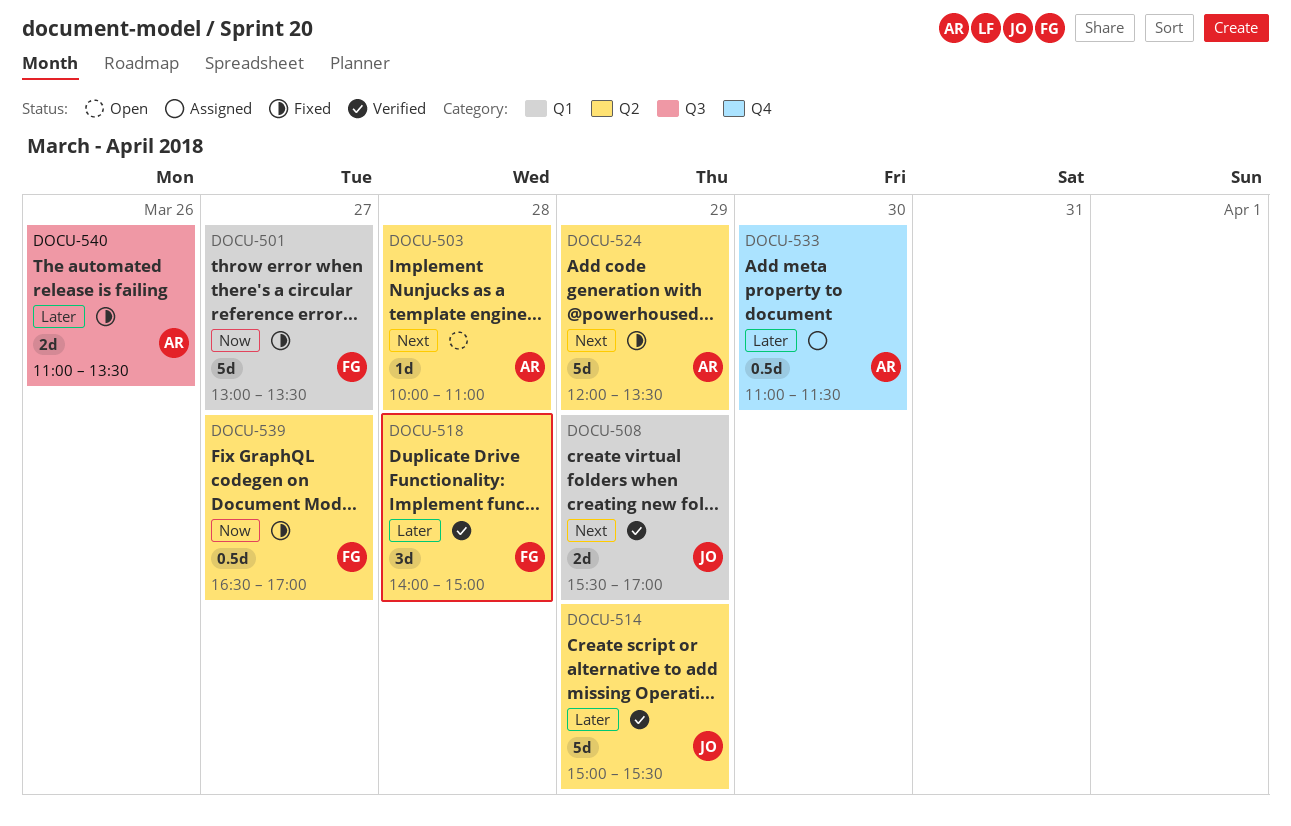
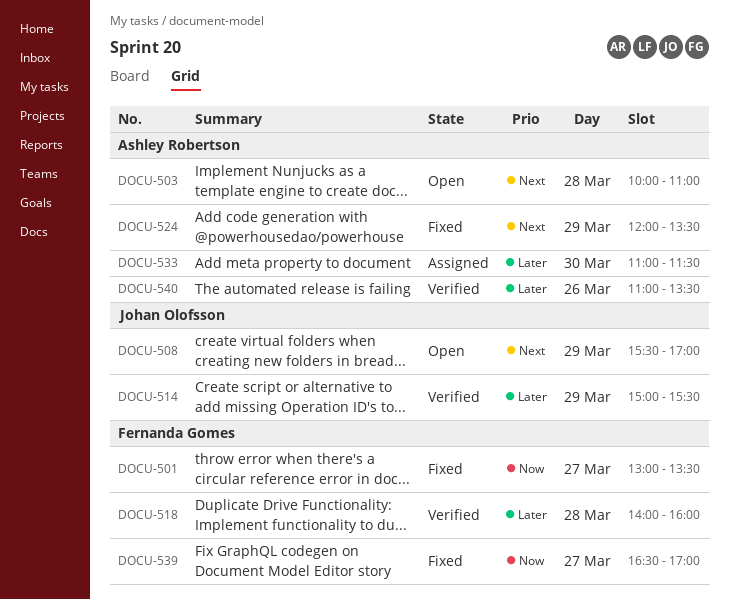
DOCU-508, status: Verified -> Open
DOCU-518, ends: 15:00 -> 16:00
DOCU-540, status: Fixed -> Verified

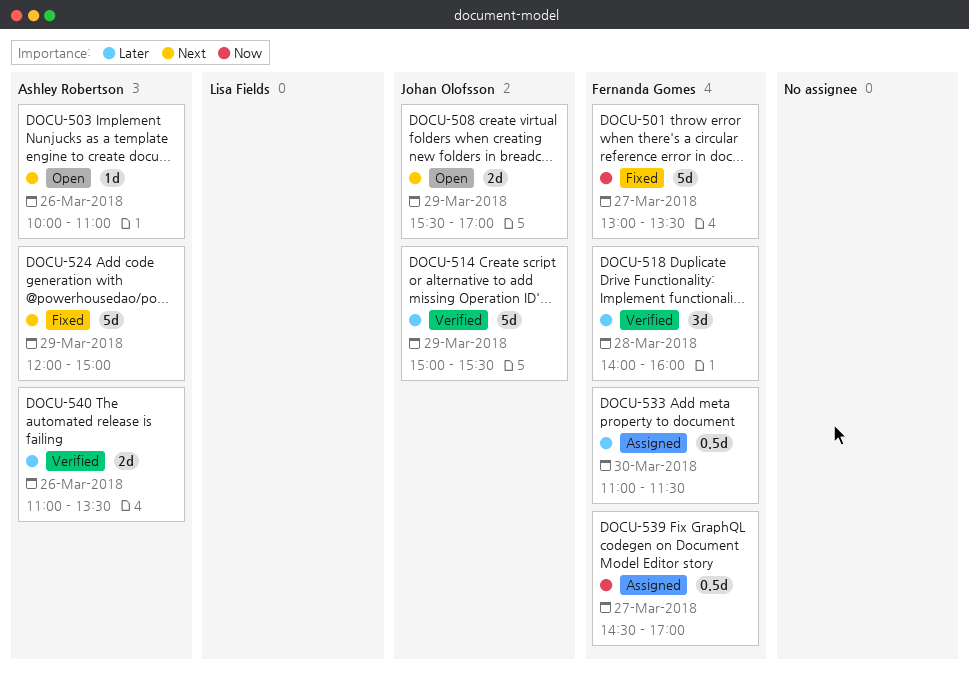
DOCU-503, day: Mar 28 -> Mar 26
DOCU-524, ends: 13:30 -> 15:00
DOCU-533, owner: Ashley Robertson -> Fernanda Gomes
DOCU-539, status: Fixed -> Assigned
DOCU-539, begins: 16:30 -> 14:30

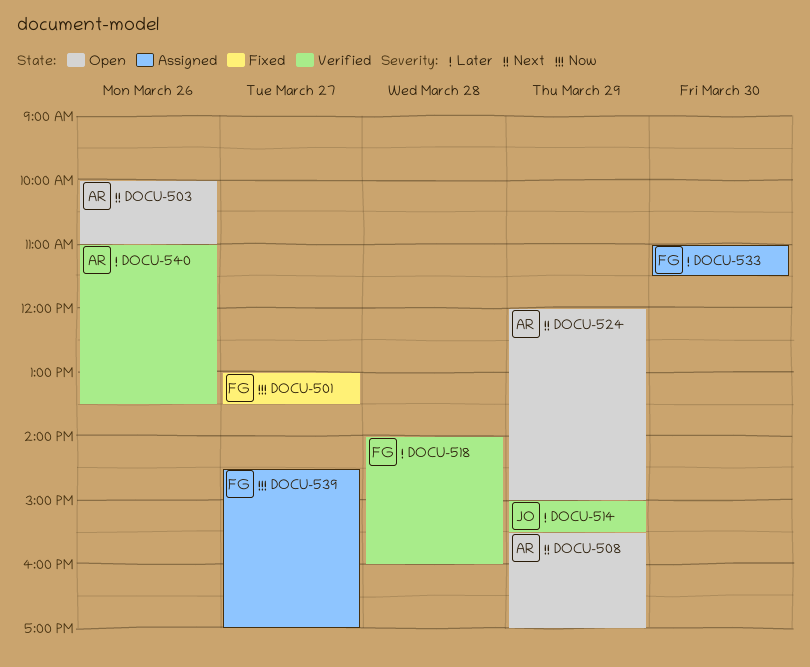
DOCU-508, owner: Johan Olofsson -> Ashley Robertson
DOCU-524, status: Fixed -> Open

